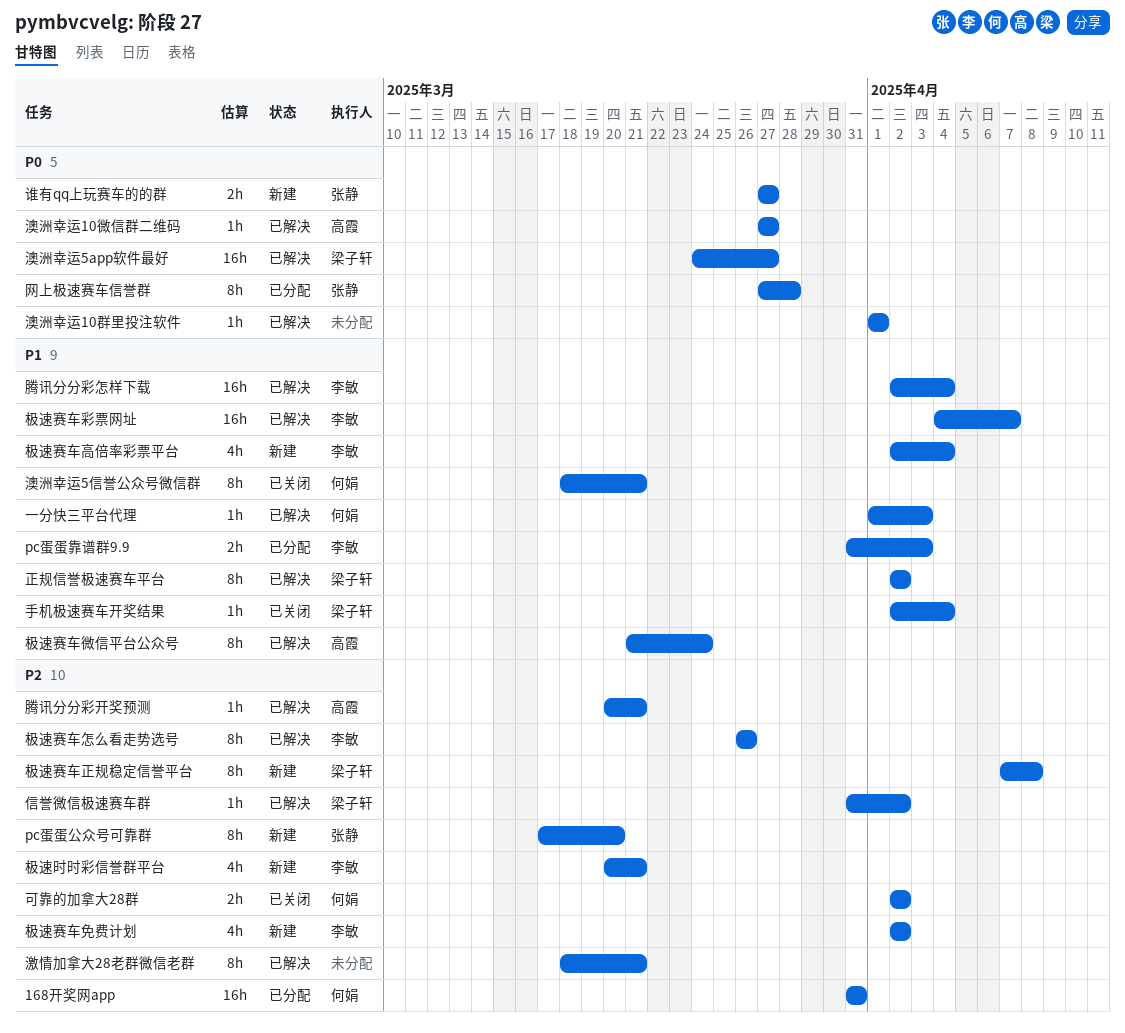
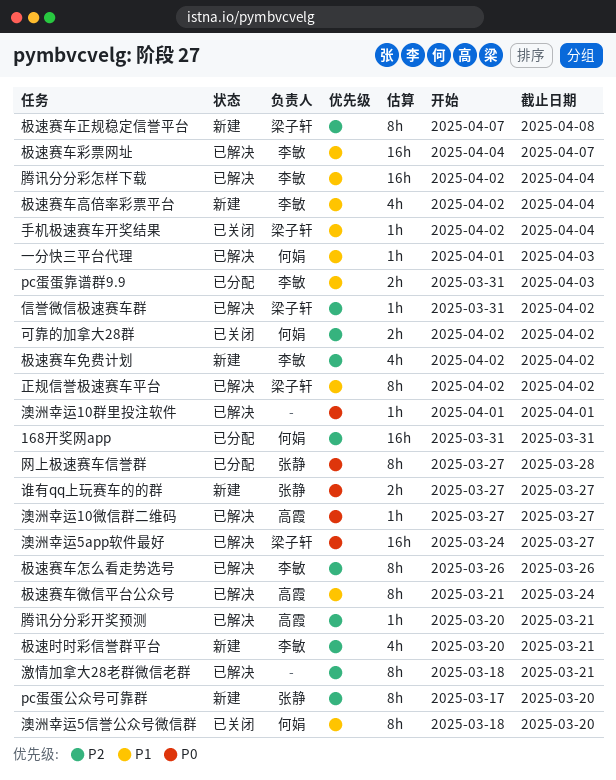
澳洲幸运5信誉公众号微信群, due: Mar 21 -> Mar 20

